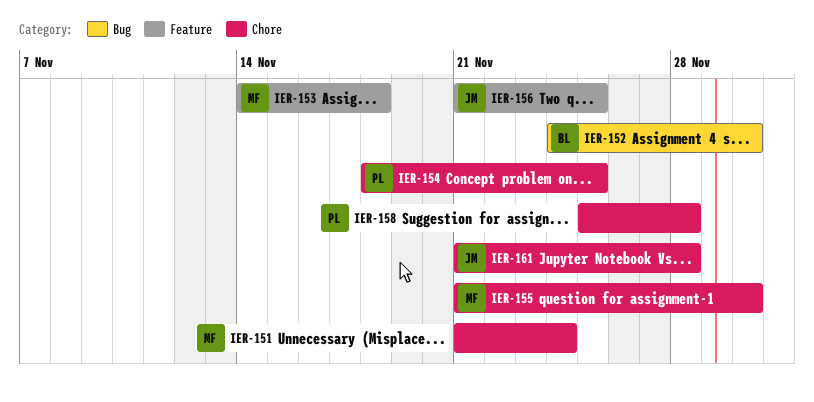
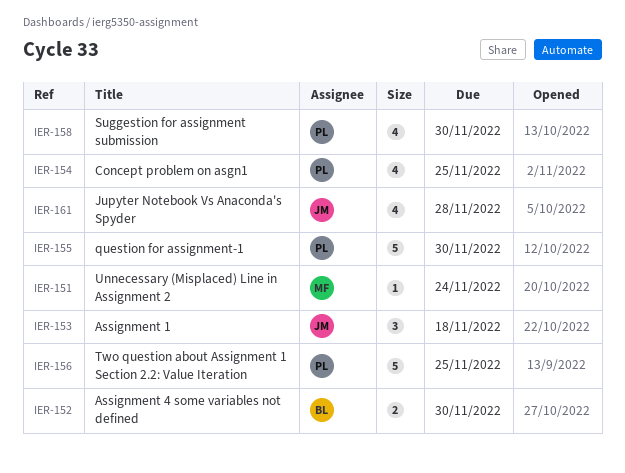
IER-153, owner: MF -> JM
IER-155, owner: MF -> PL
IER-156, owner: JM -> PL
IER-158, due: Nov 28 -> Nov 30

